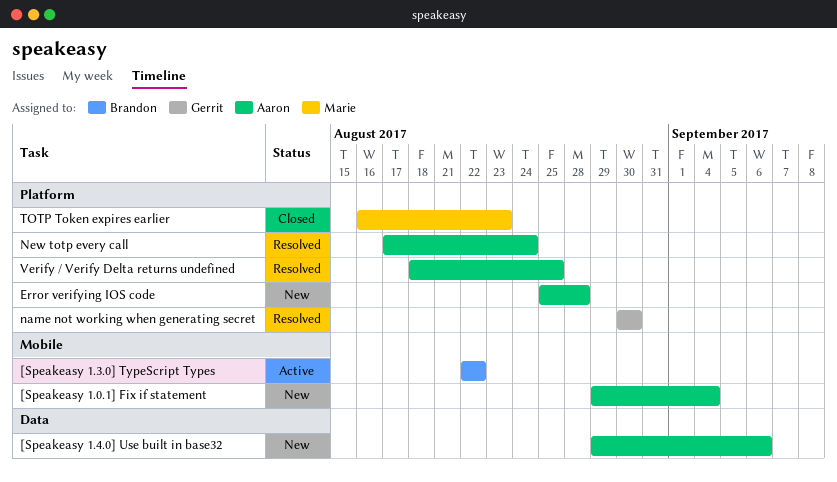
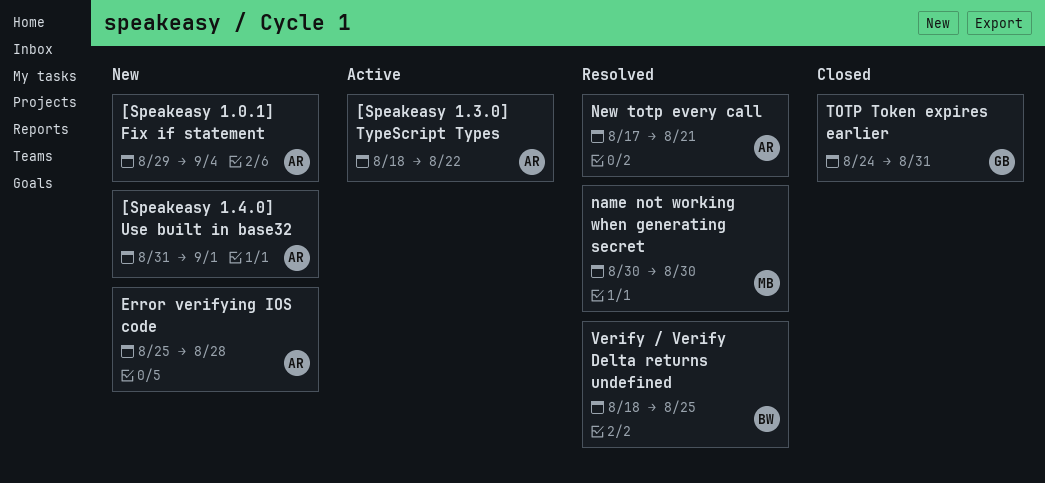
[Speakeasy 1.3.0] TypeScript Types, owner: Brandon -> Aaron
[Speakeasy 1.3.0] TypeScript Types, start: Aug 22 -> Aug 18
[Speakeasy 1.4.0] Use built in base32, start: Aug 29 -> Aug 31
[Speakeasy 1.4.0] Use built in base32, due: Sep 6 -> Sep 1
name not working when generating secret, owner: Gerrit -> Marie
New totp every call, due: Aug 24 -> Aug 21
TOTP Token expires earlier, owner: Marie -> Gerrit
TOTP Token expires earlier, start: Aug 16 -> Aug 24
TOTP Token expires earlier, due: Aug 23 -> Aug 31
Verify / Verify Delta returns undefined, owner: Aaron -> Brandon

